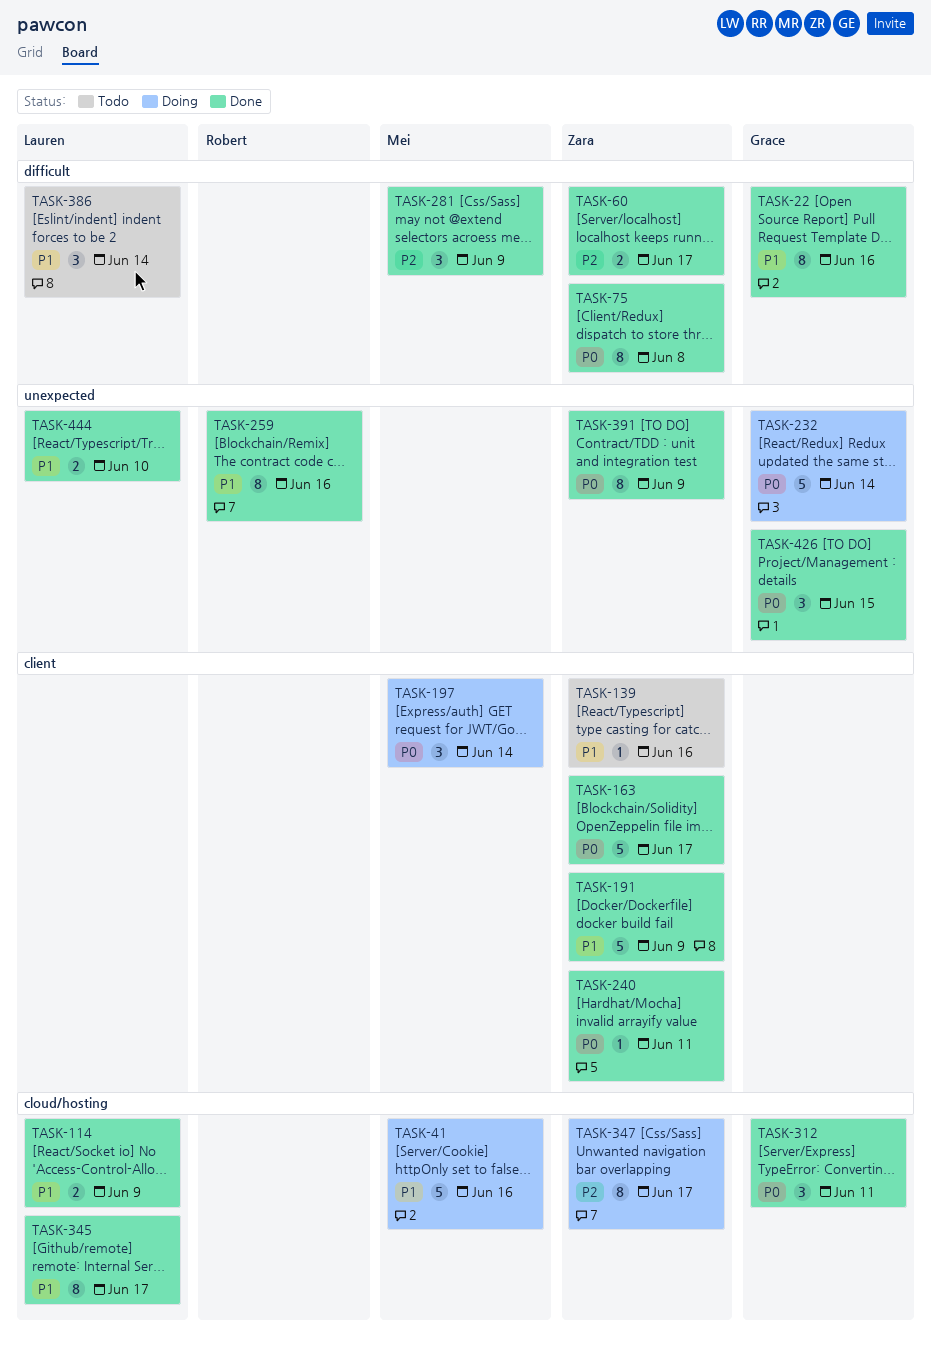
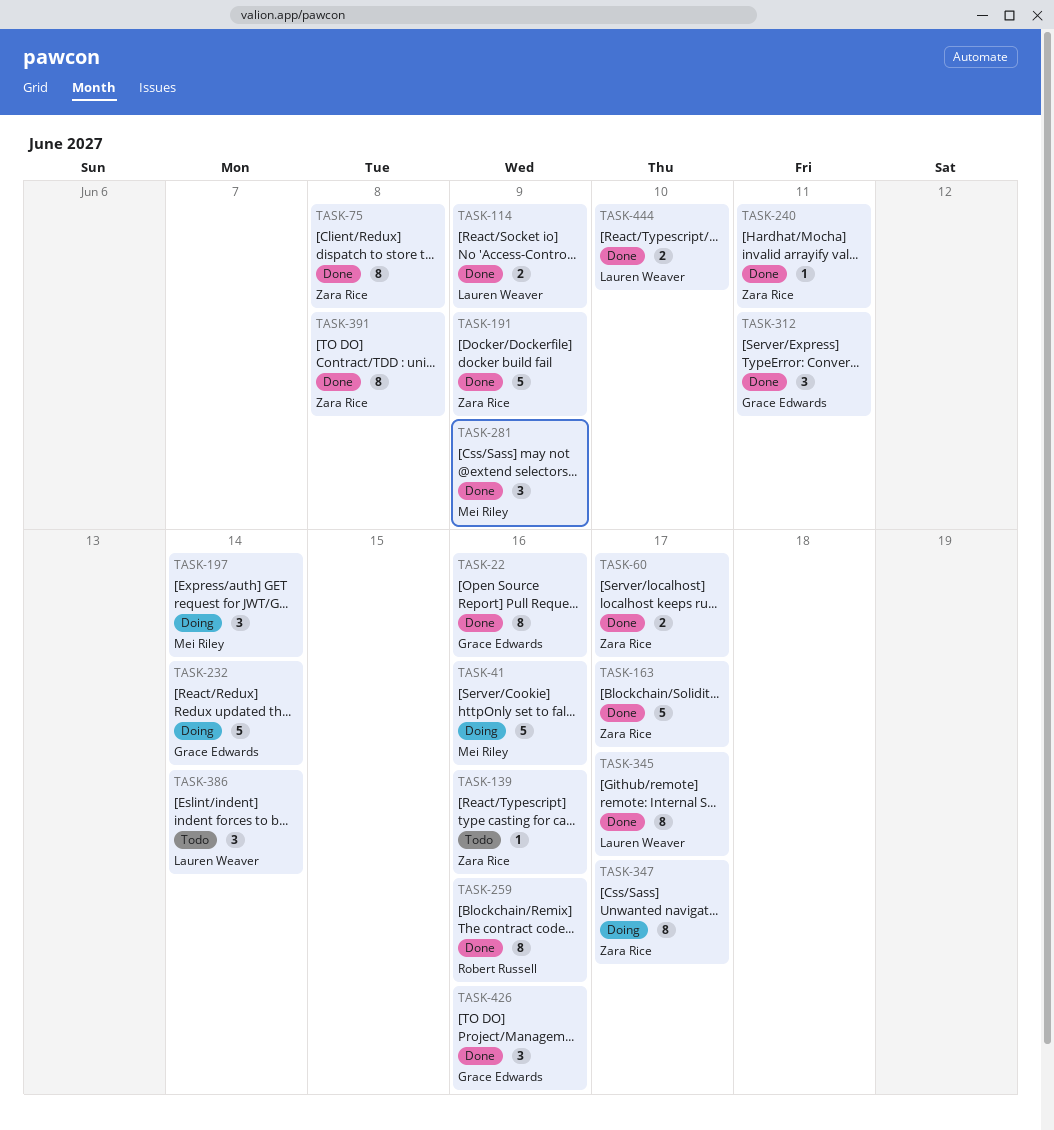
TASK-391, due: Jun 9 -> Jun 8
TASK-426, due: Jun 15 -> Jun 16

